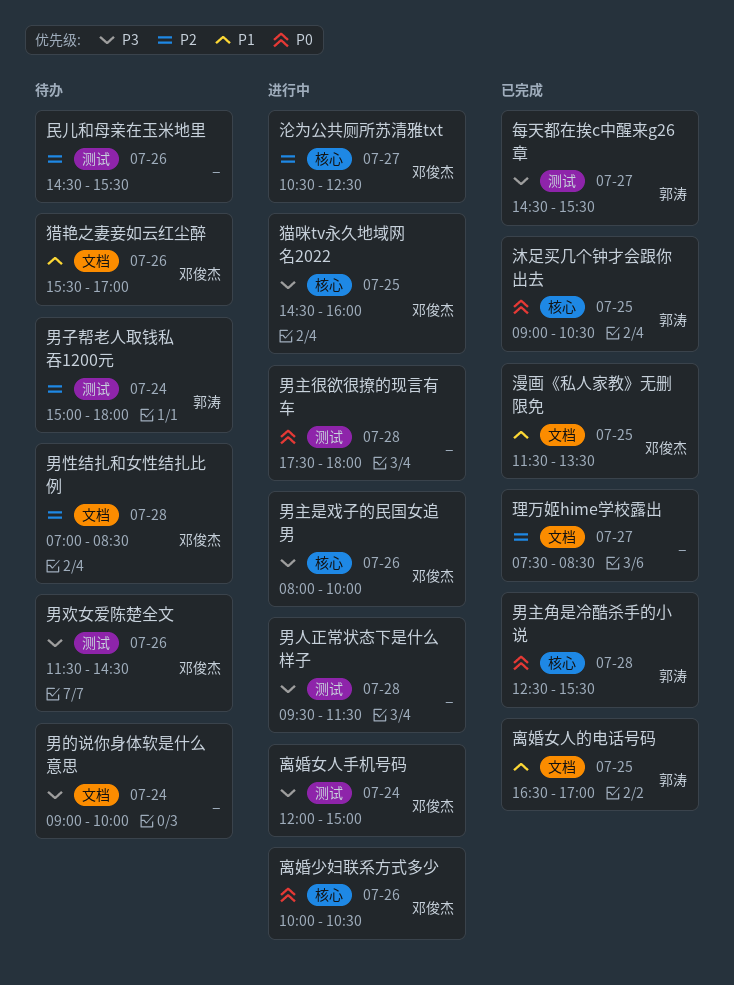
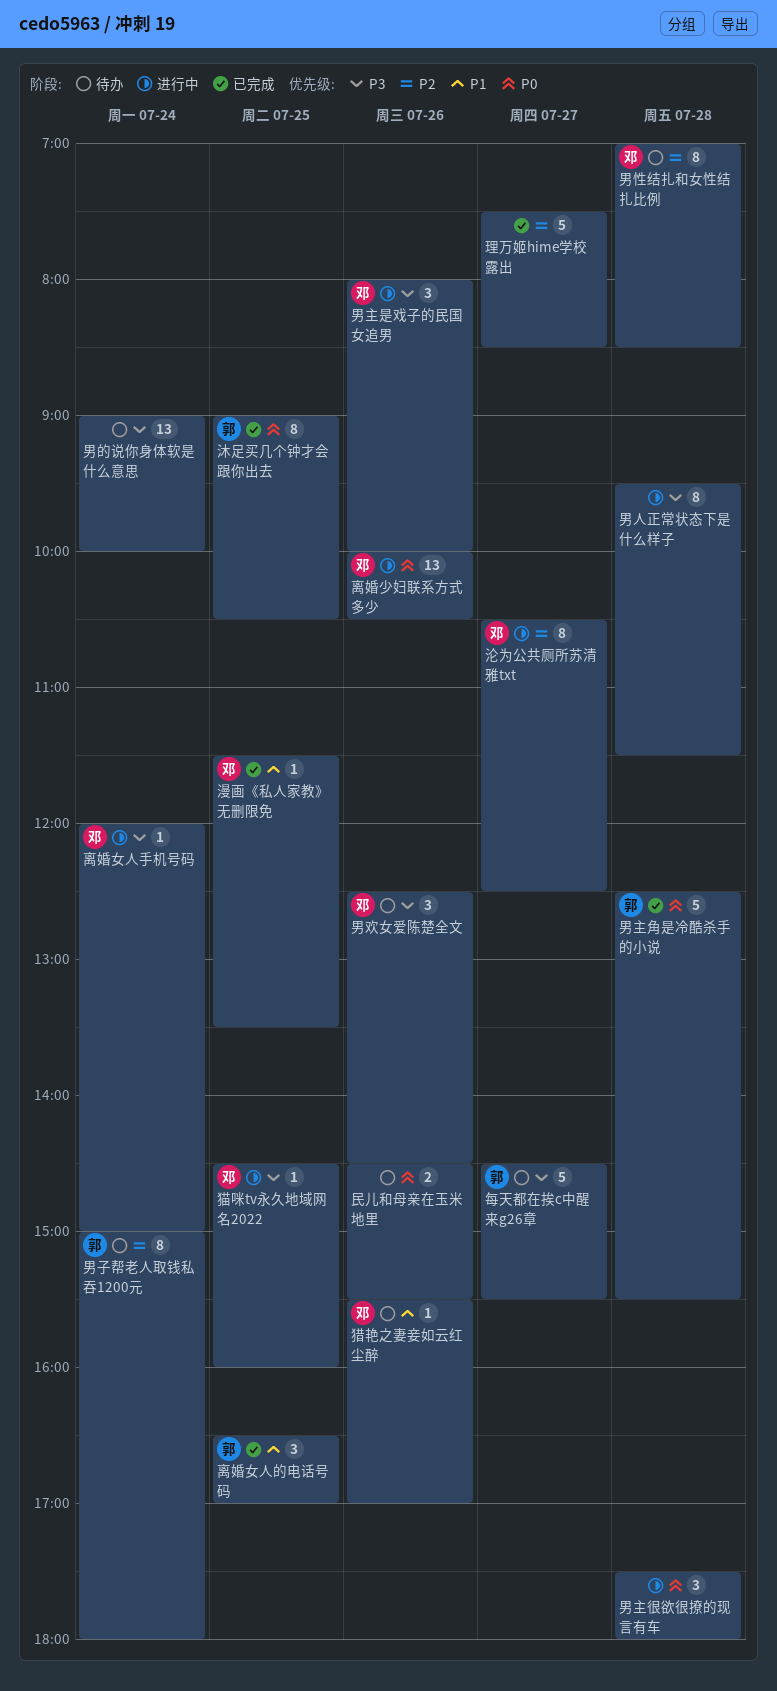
每天都在挨c中醒来g26章, status: 已完成 -> 待办
民儿和母亲在玉米地里, priority: P2 -> P0
男欢女爱陈楚全文, begins: 11:30 -> 12:30

